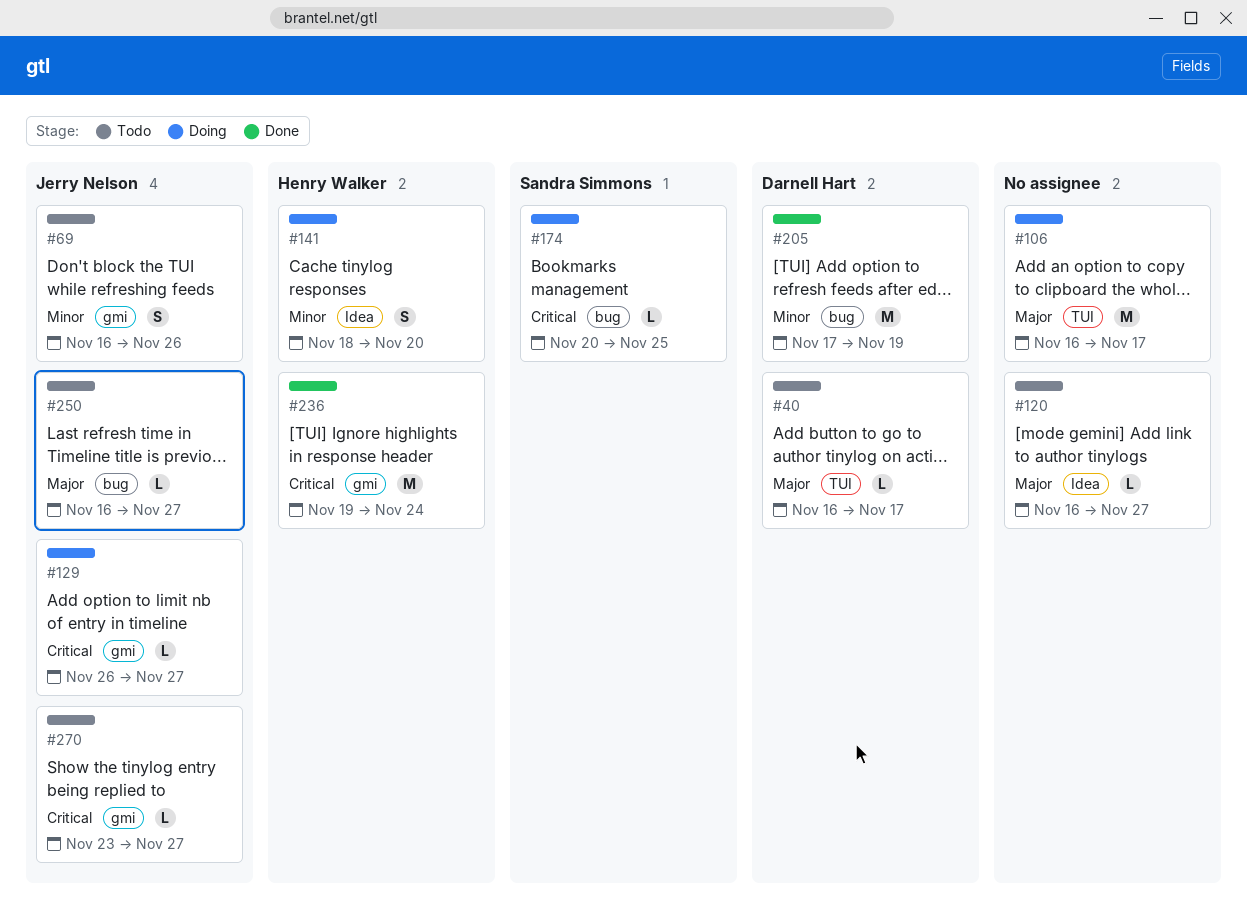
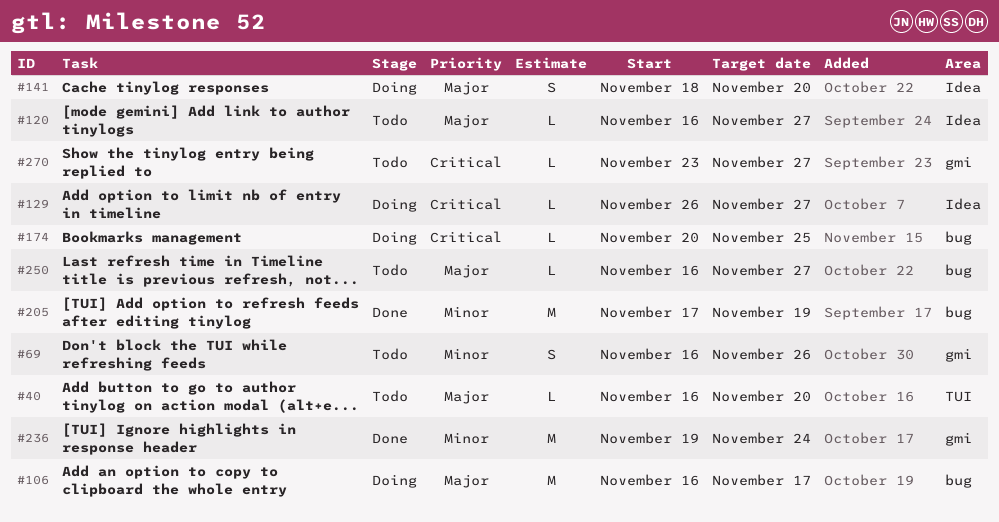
#40, due: Nov 17 -> Nov 20
#106, label: TUI -> bug
#129, label: gmi -> Idea
#141, priority: Minor -> Major
#236, priority: Critical -> Minor

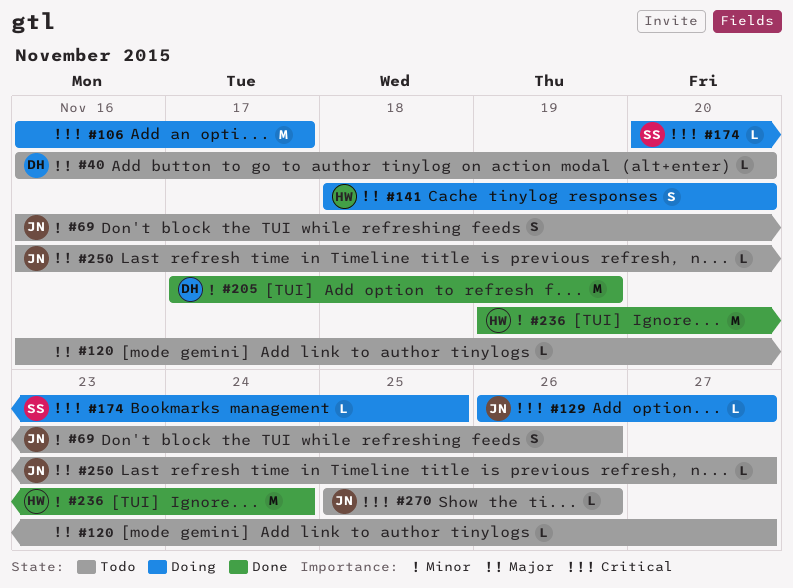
#106, priority: Major -> Critical
#270, start: Nov 23 -> Nov 25
#270, due: Nov 27 -> Nov 26

